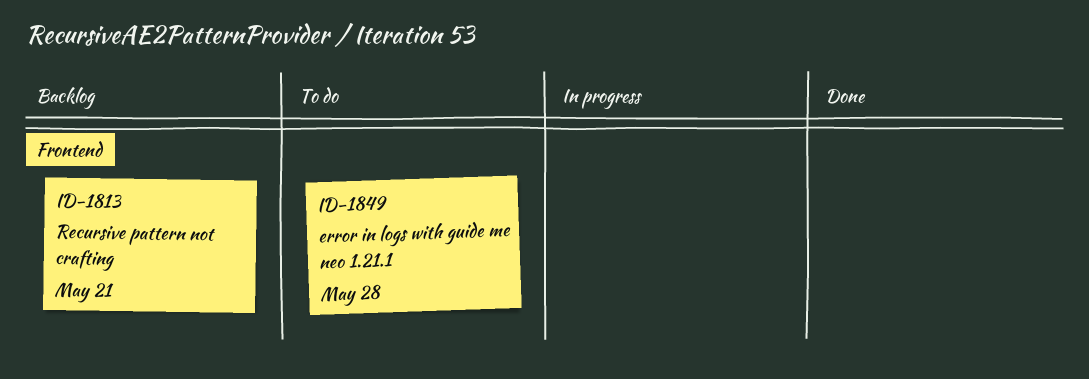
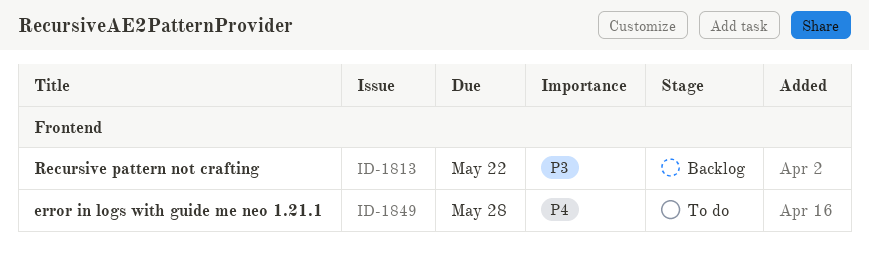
ID-1813, due: May 21 -> May 22

